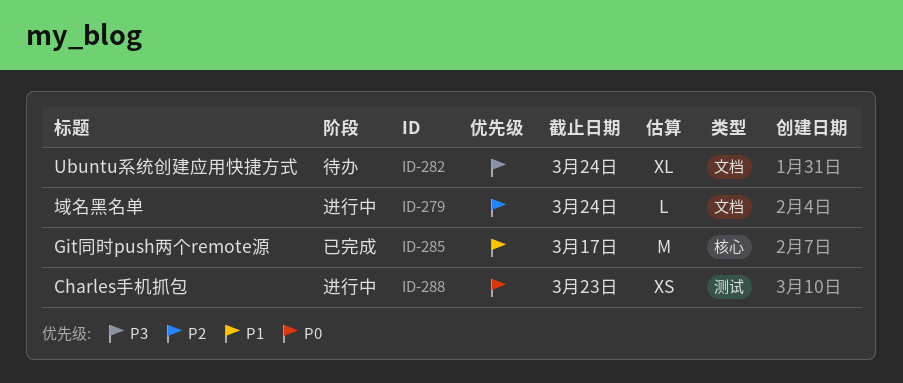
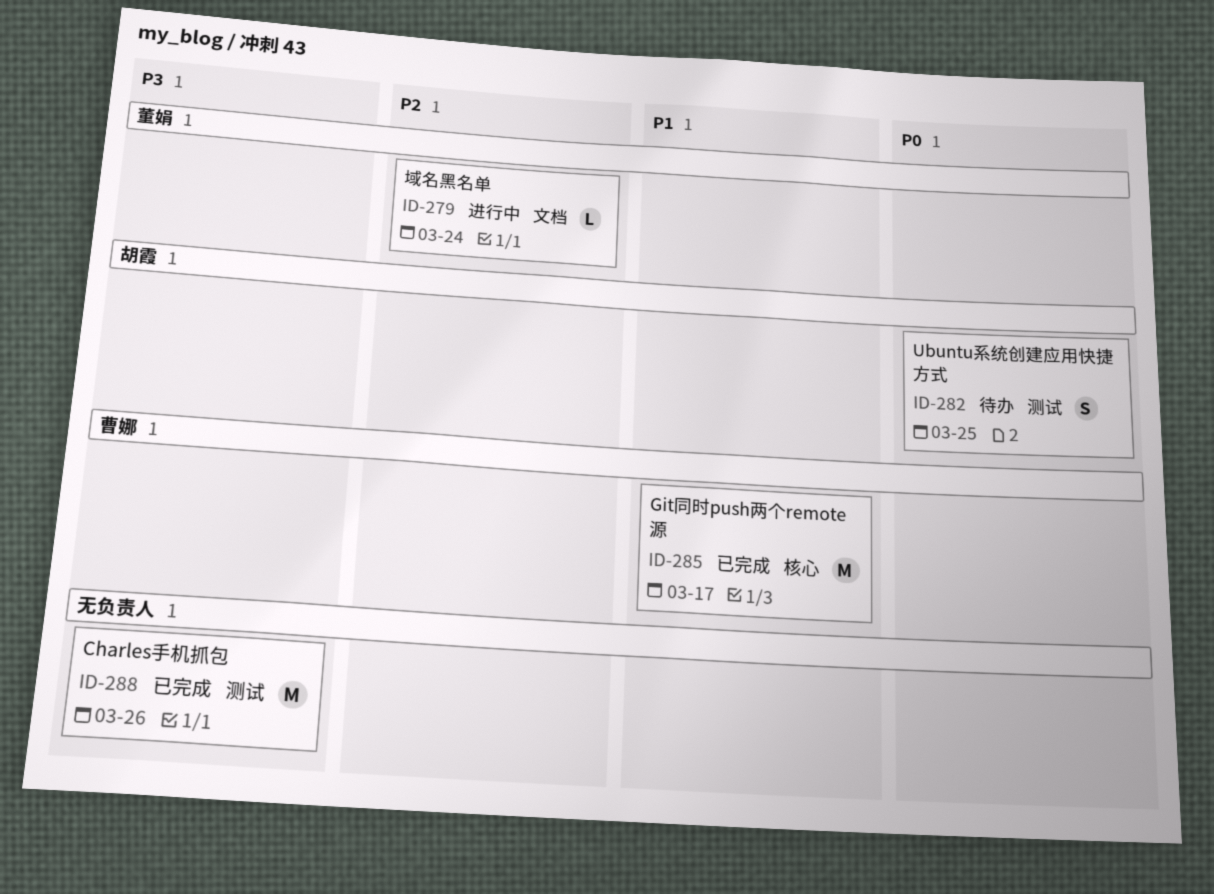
ID-282, priority: P3 -> P0
ID-282, label: 文档 -> 测试
ID-282, estimate: XL -> S
ID-282, due: Mar 24 -> Mar 25
ID-288, status: 进行中 -> 已完成
ID-288, priority: P0 -> P3
ID-288, estimate: XS -> M
ID-288, due: Mar 23 -> Mar 26

